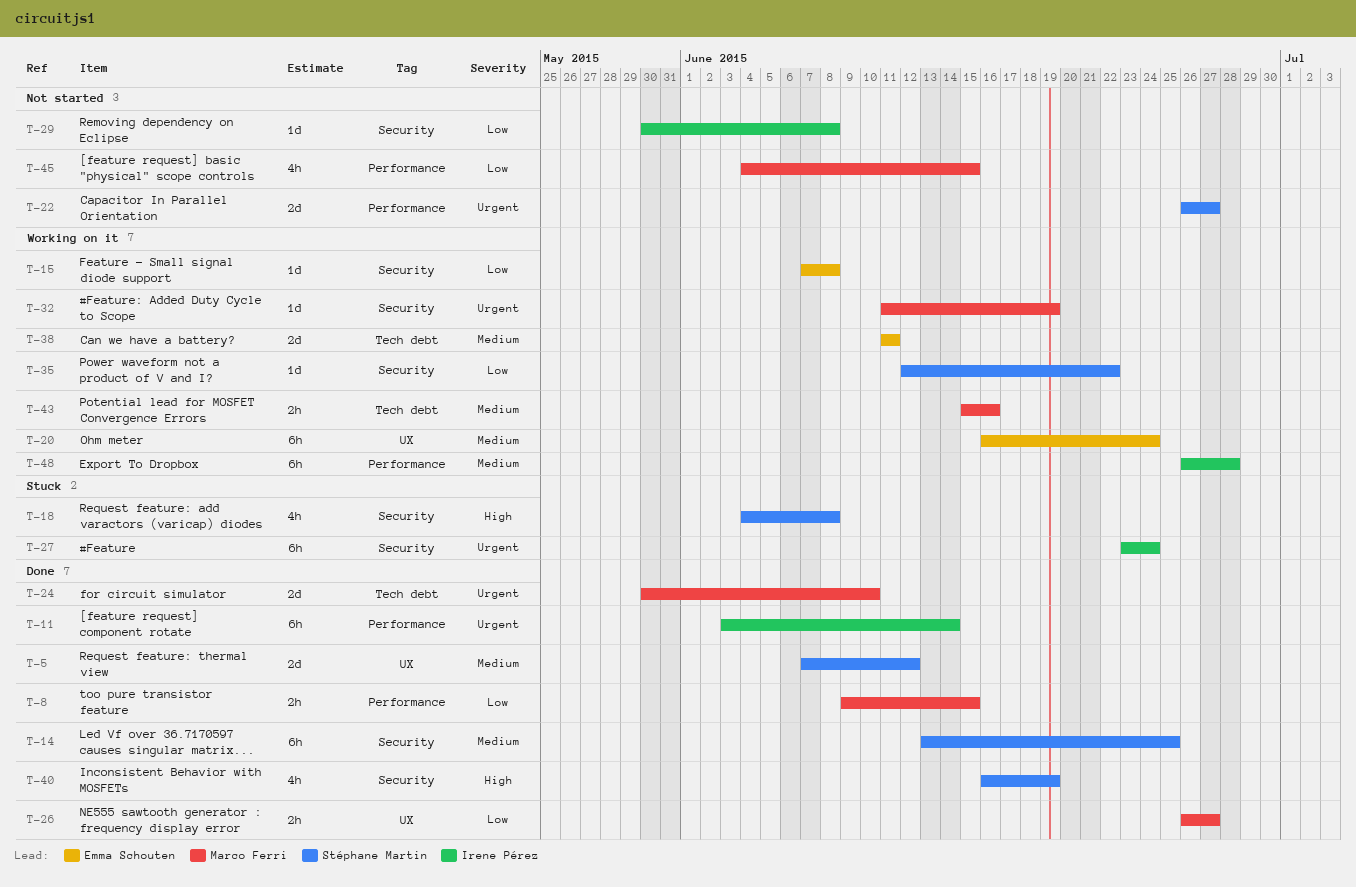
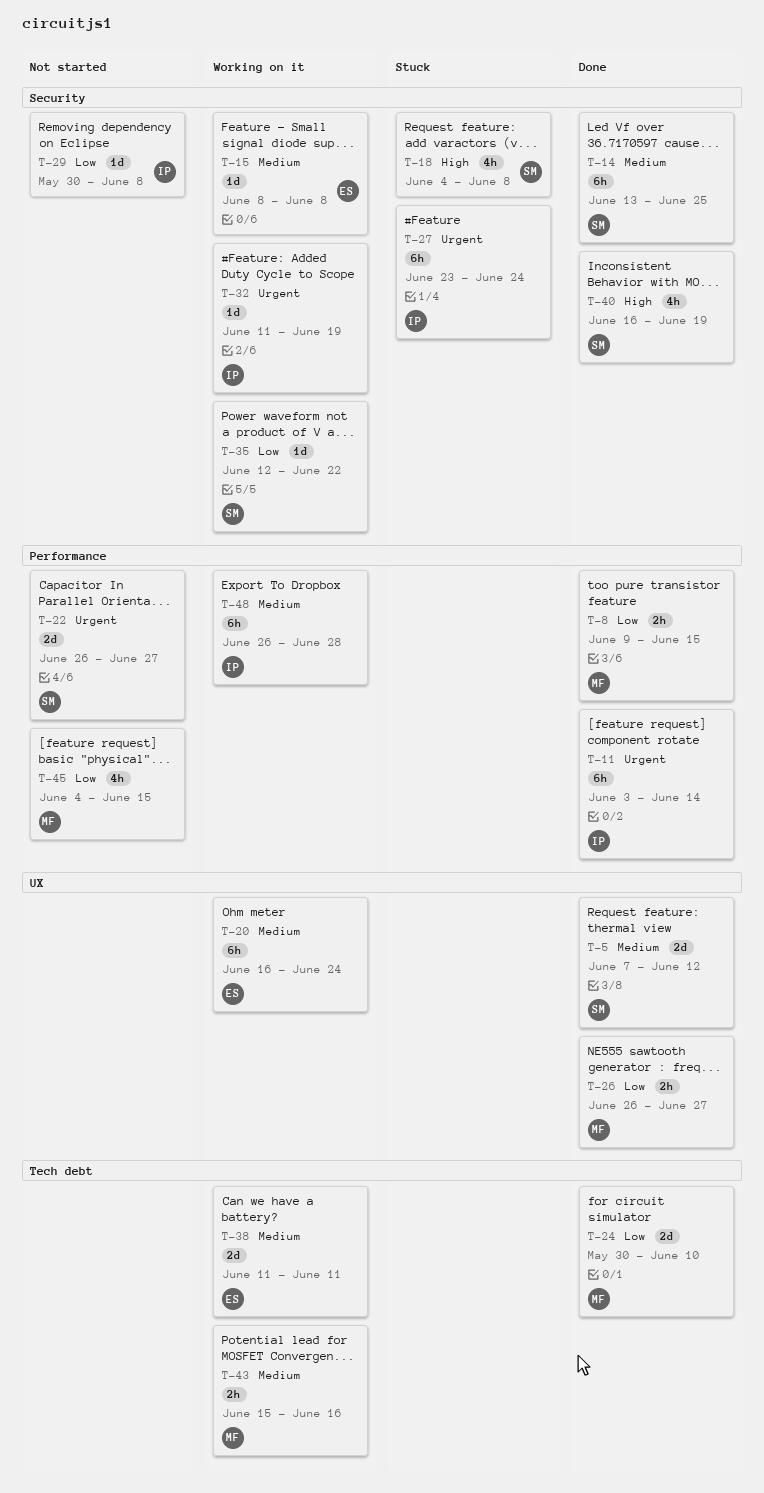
T-15, priority: Low -> Medium
T-15, start: Jun 7 -> Jun 8
T-24, priority: Urgent -> Low
T-32, owner: Marco Ferri -> Irene Pérez

